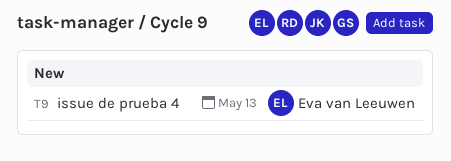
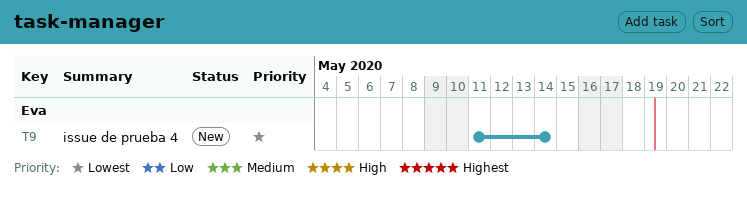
T9, due: May 13 -> May 14

